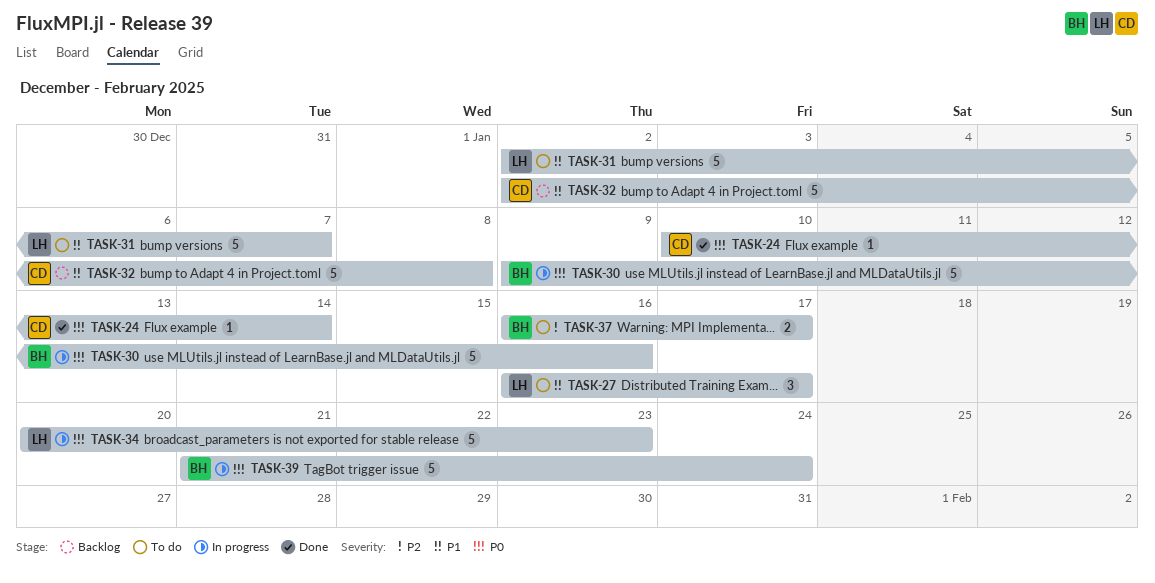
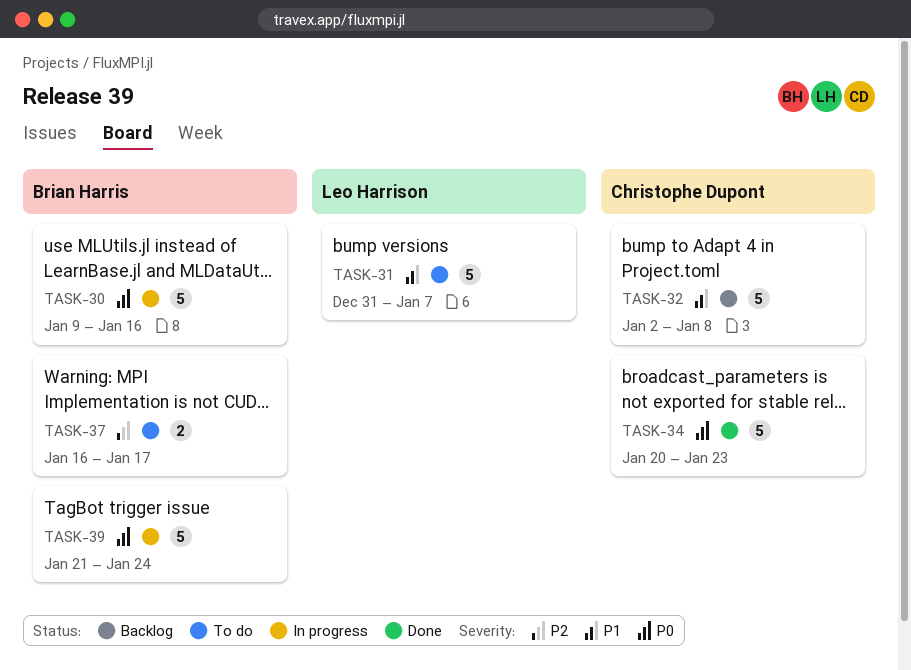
TASK-24: present -> none
TASK-27: present -> none
TASK-31, start: Jan 2 -> Dec 31
TASK-34, status: In progress -> Done
TASK-34, owner: Leo Harrison -> Christophe Dupont

